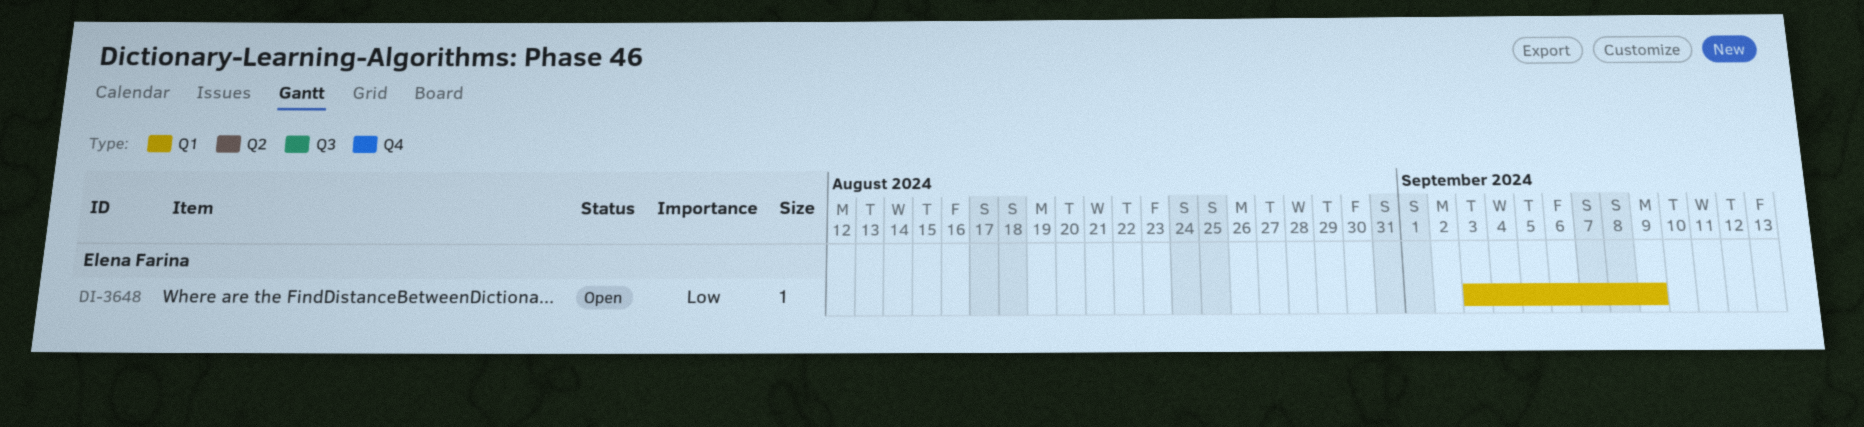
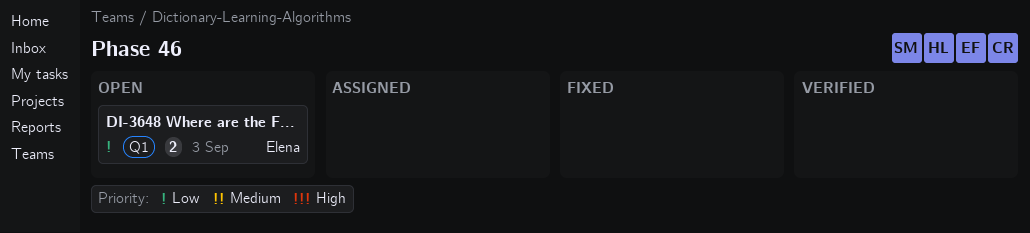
DI-3648, estimate: 1 -> 2
DI-3648, due: Sep 9 -> Sep 3

